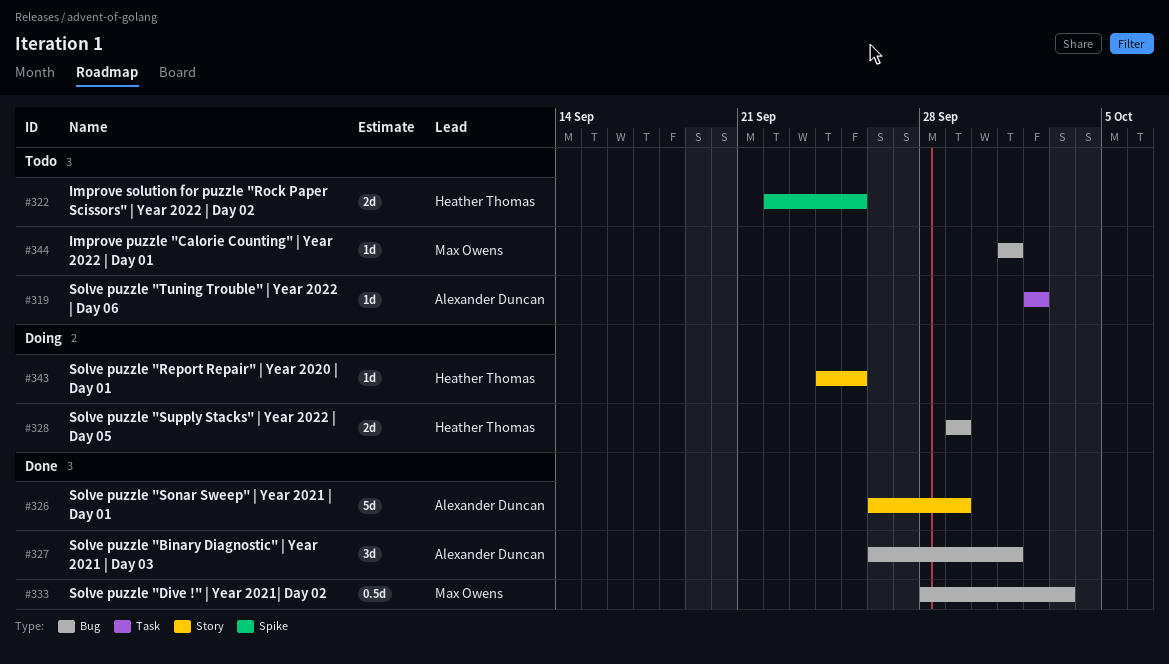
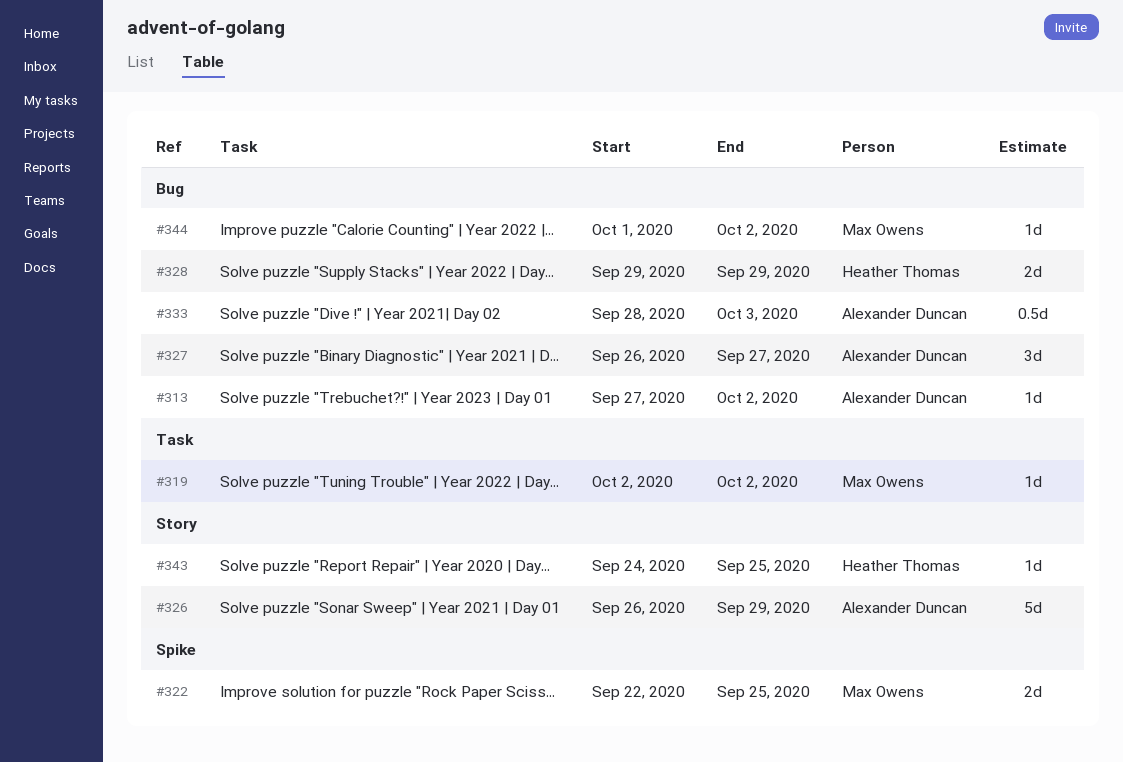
#313: none -> present
#319, owner: Alexander Duncan -> Max Owens
#322, owner: Heather Thomas -> Max Owens
#327, due: Oct 1 -> Sep 27
#333, owner: Max Owens -> Alexander Duncan
#344, due: Oct 1 -> Oct 2

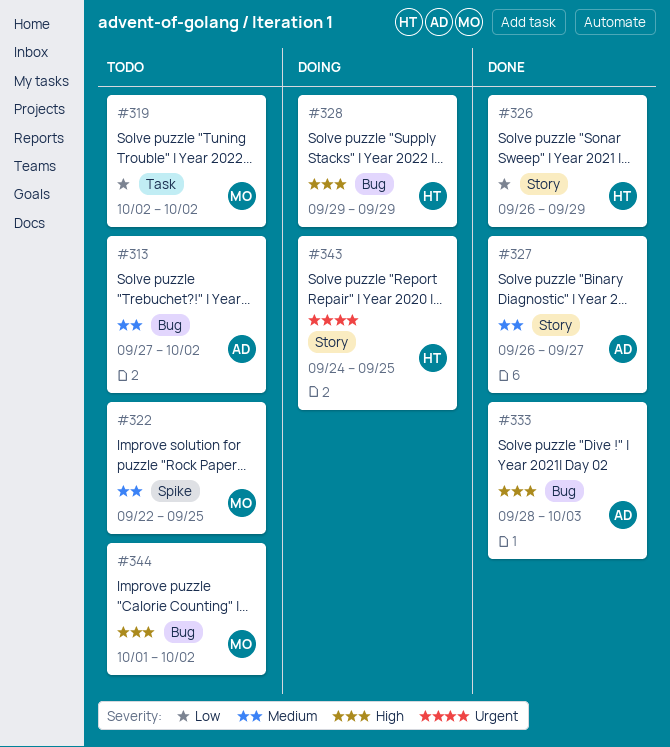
#326, owner: Alexander Duncan -> Heather Thomas
#327, label: Bug -> Story

